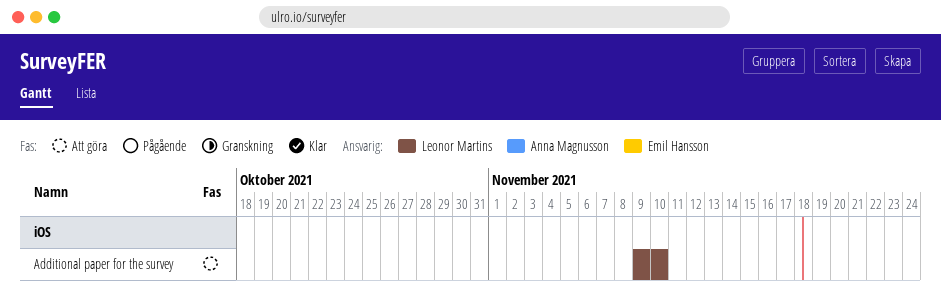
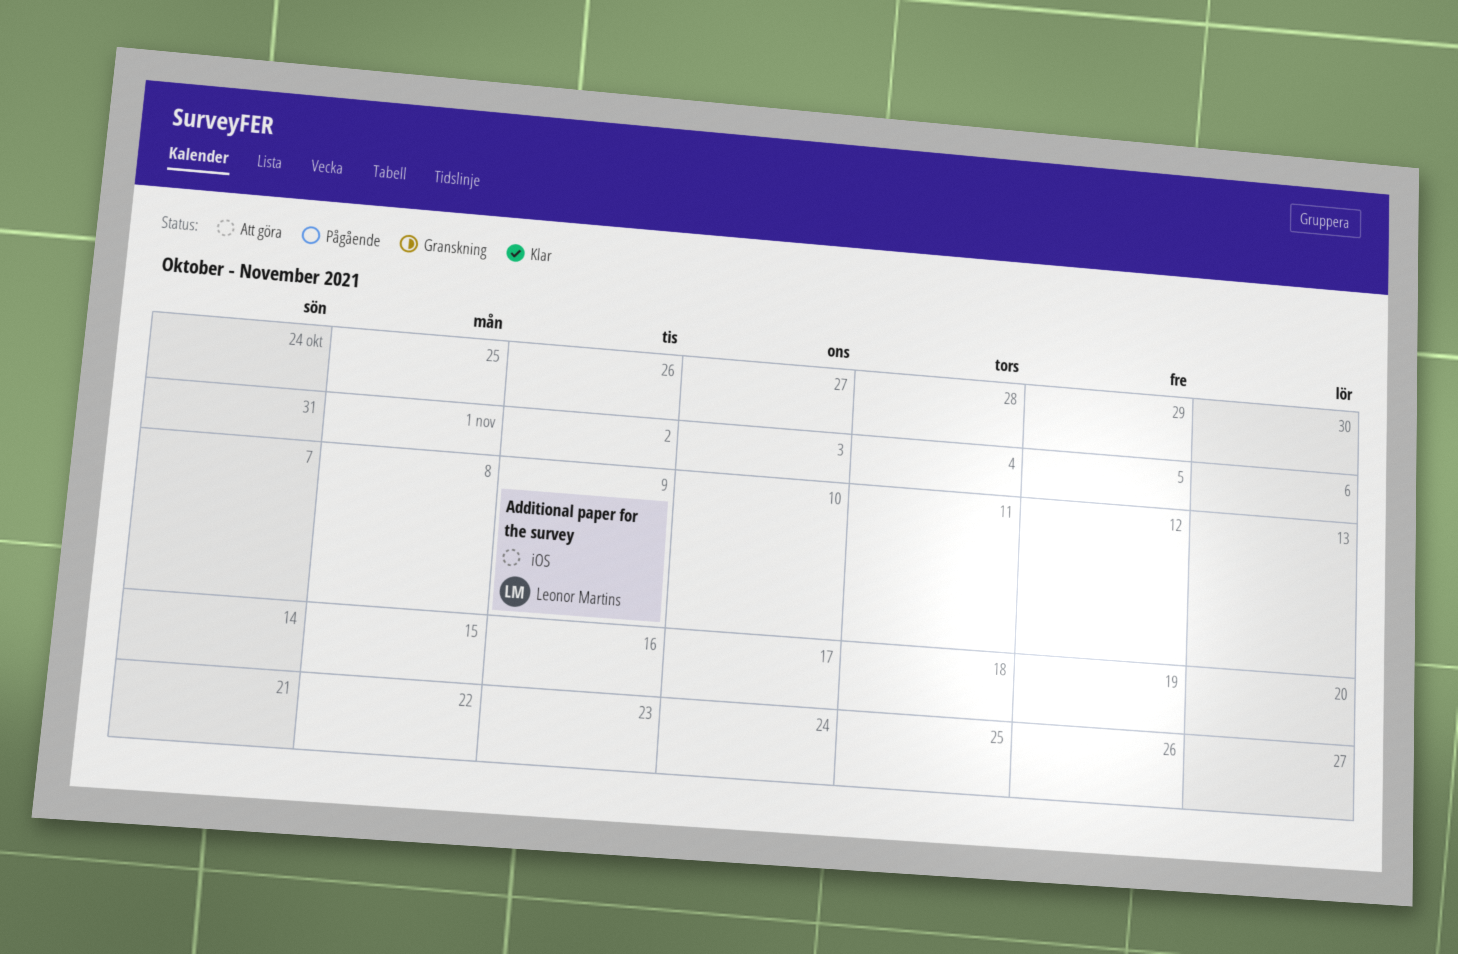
Additional paper for the survey, due: Nov 10 -> Nov 9

